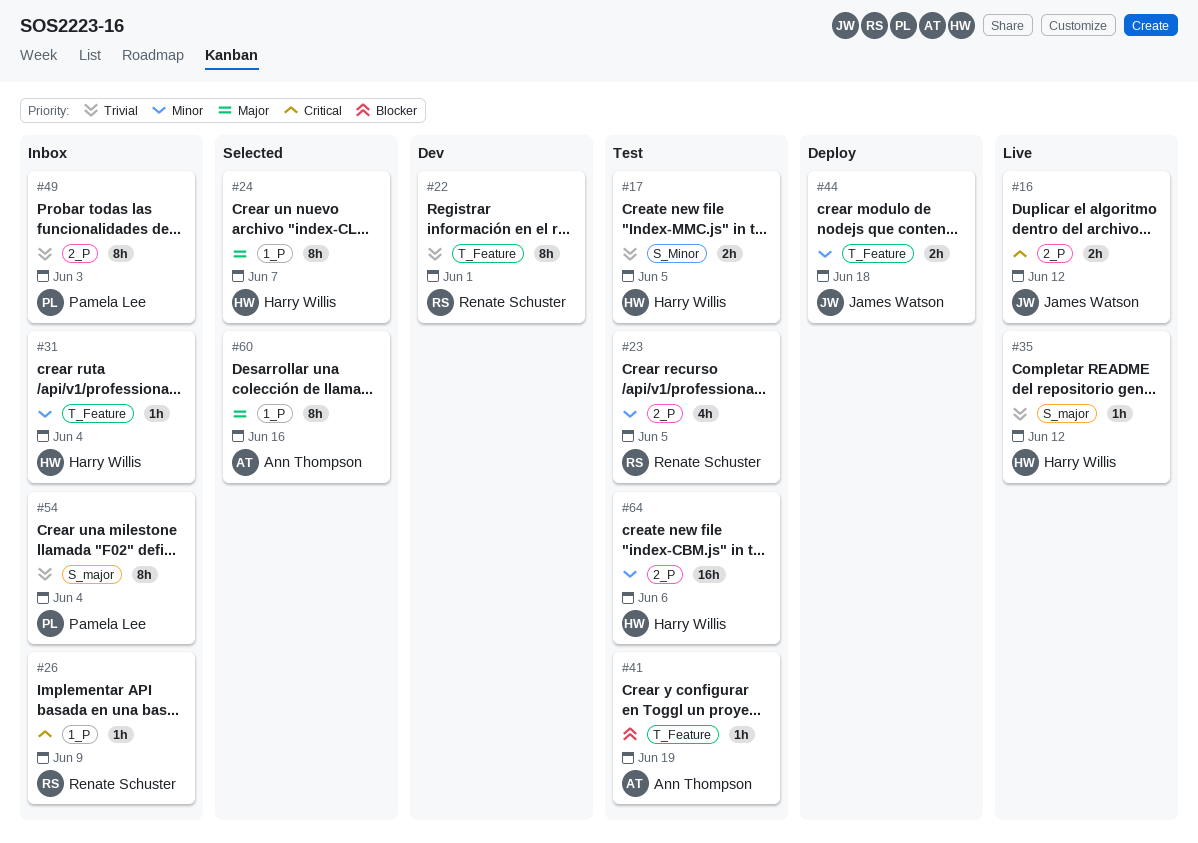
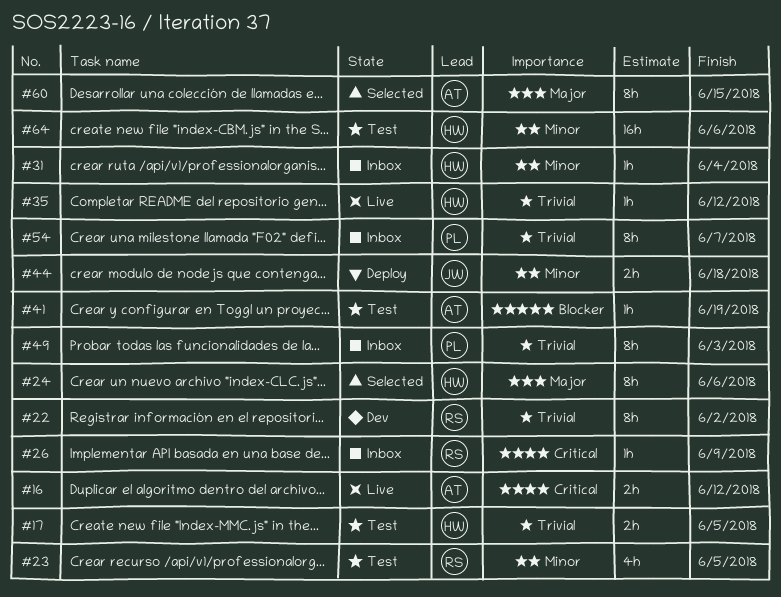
#16, owner: James Watson -> Ann Thompson
#22, due: Jun 1 -> Jun 2
#24, due: Jun 7 -> Jun 6
#54, due: Jun 4 -> Jun 7
#60, due: Jun 16 -> Jun 15

